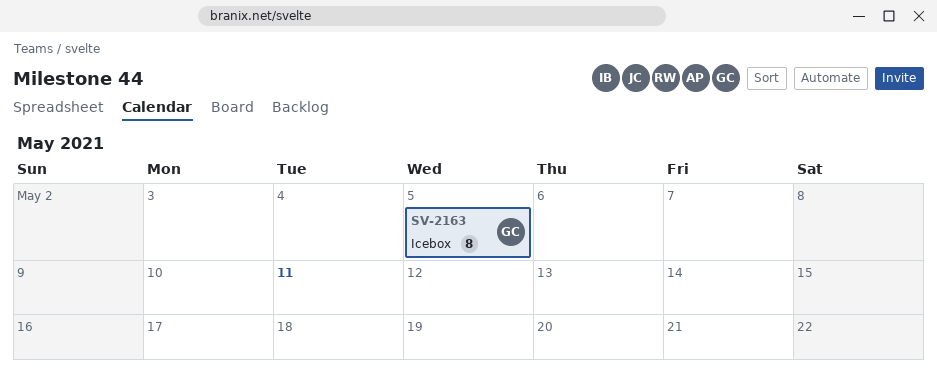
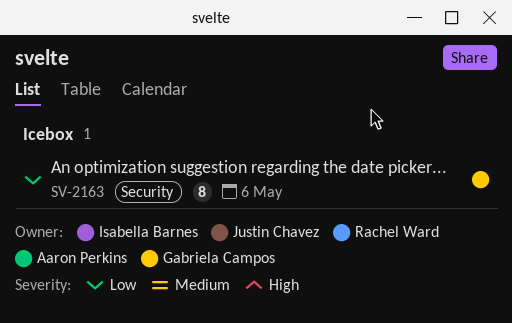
SV-2163, due: May 5 -> May 6

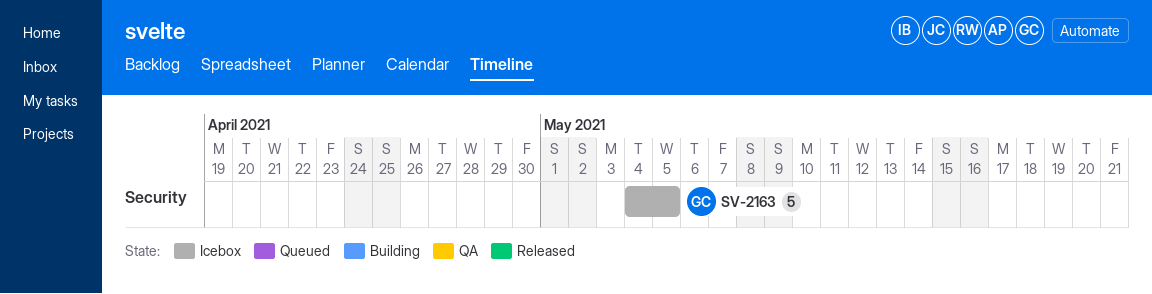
SV-2163, estimate: 8 -> 5
SV-2163, due: May 6 -> May 5

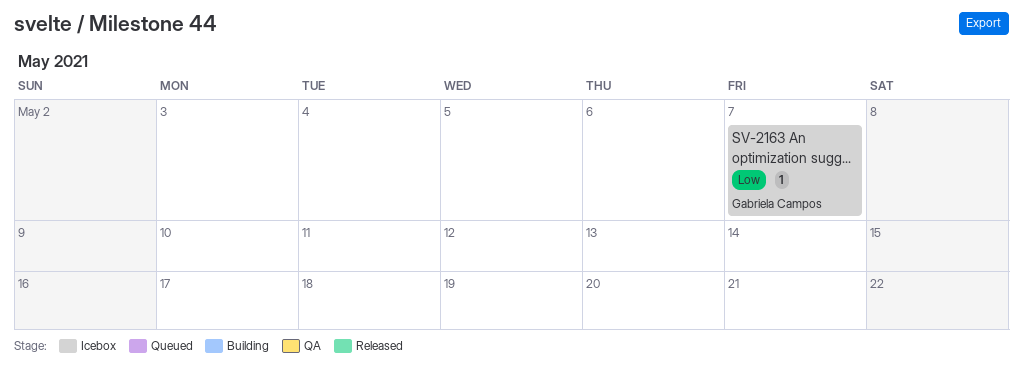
SV-2163, estimate: 5 -> 1
SV-2163, due: May 5 -> May 7

